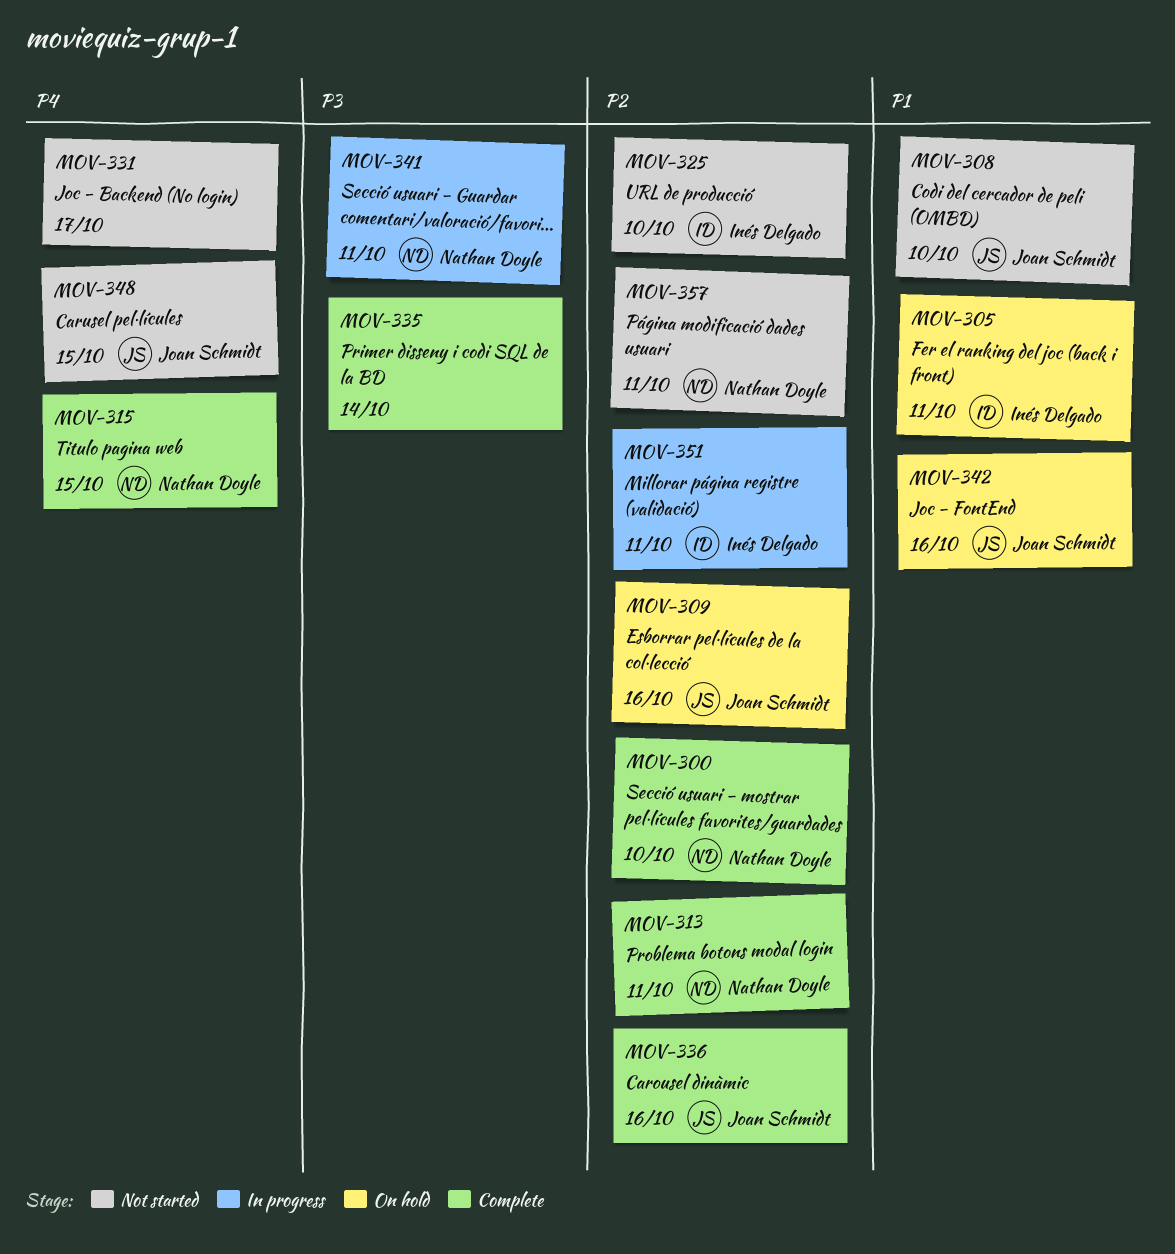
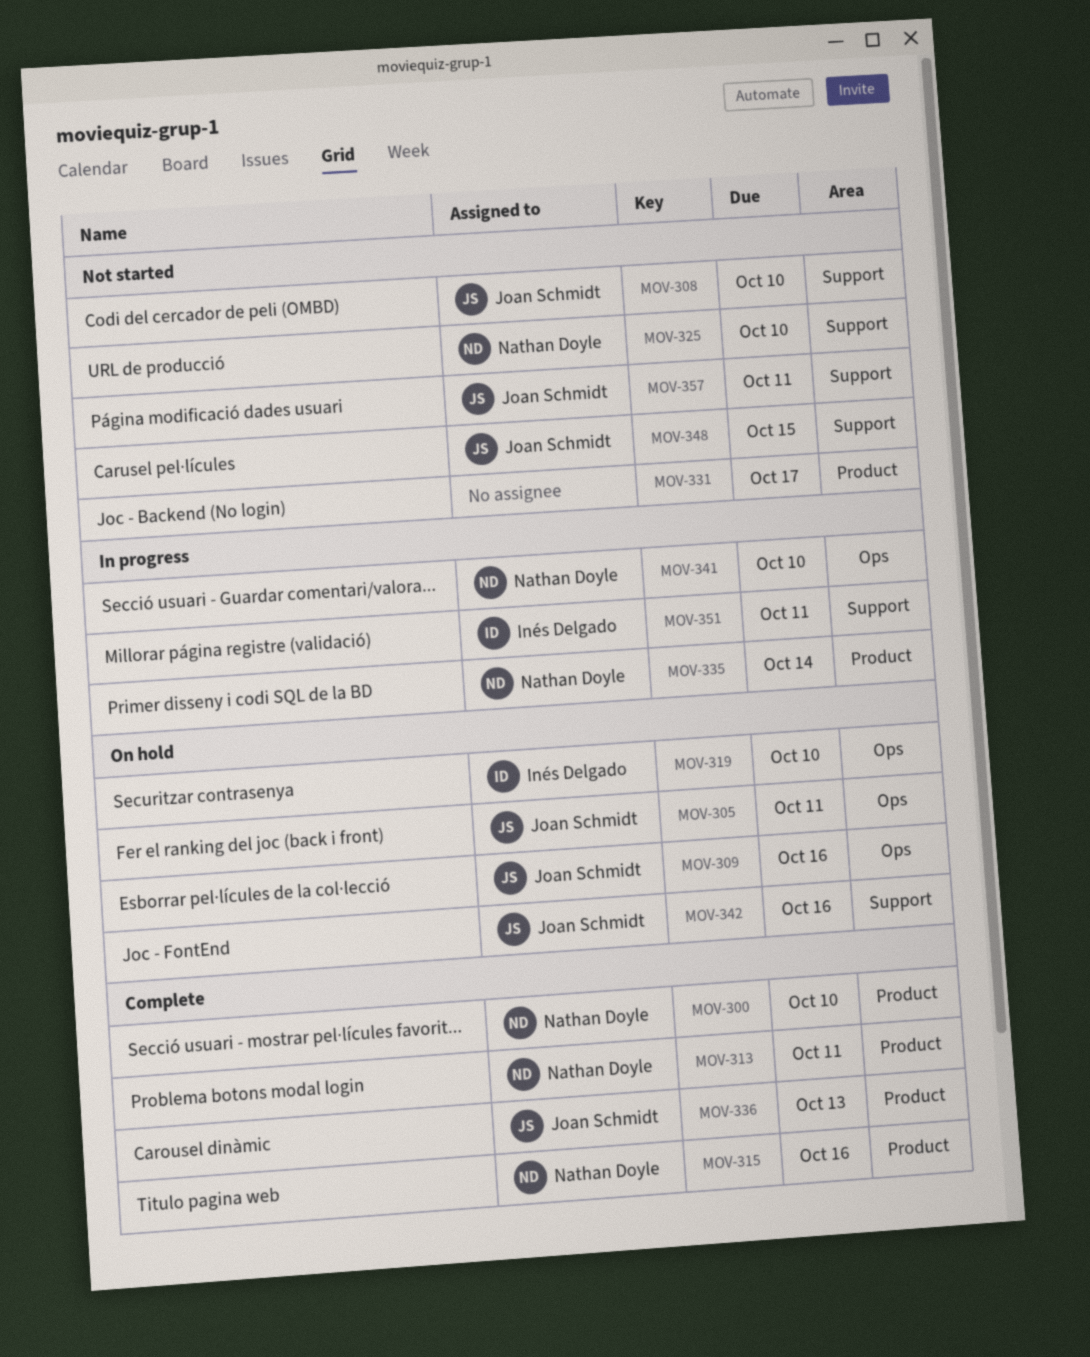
MOV-305, owner: Inés Delgado -> Joan Schmidt
MOV-315, due: Oct 15 -> Oct 16
MOV-319: none -> present
MOV-325, owner: Inés Delgado -> Nathan Doyle
MOV-335, status: Complete -> In progress
MOV-335, owner: none -> Nathan Doyle
MOV-336, due: Oct 16 -> Oct 13
MOV-341, due: Oct 11 -> Oct 10
MOV-357, owner: Nathan Doyle -> Joan Schmidt

